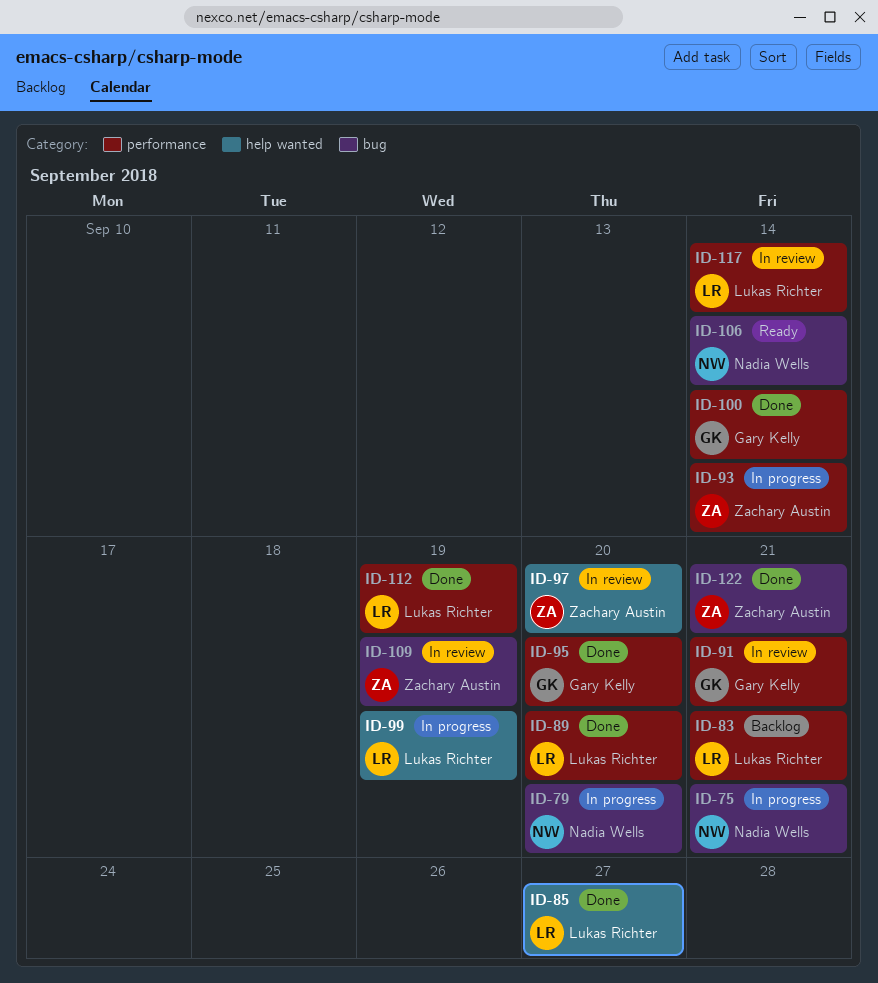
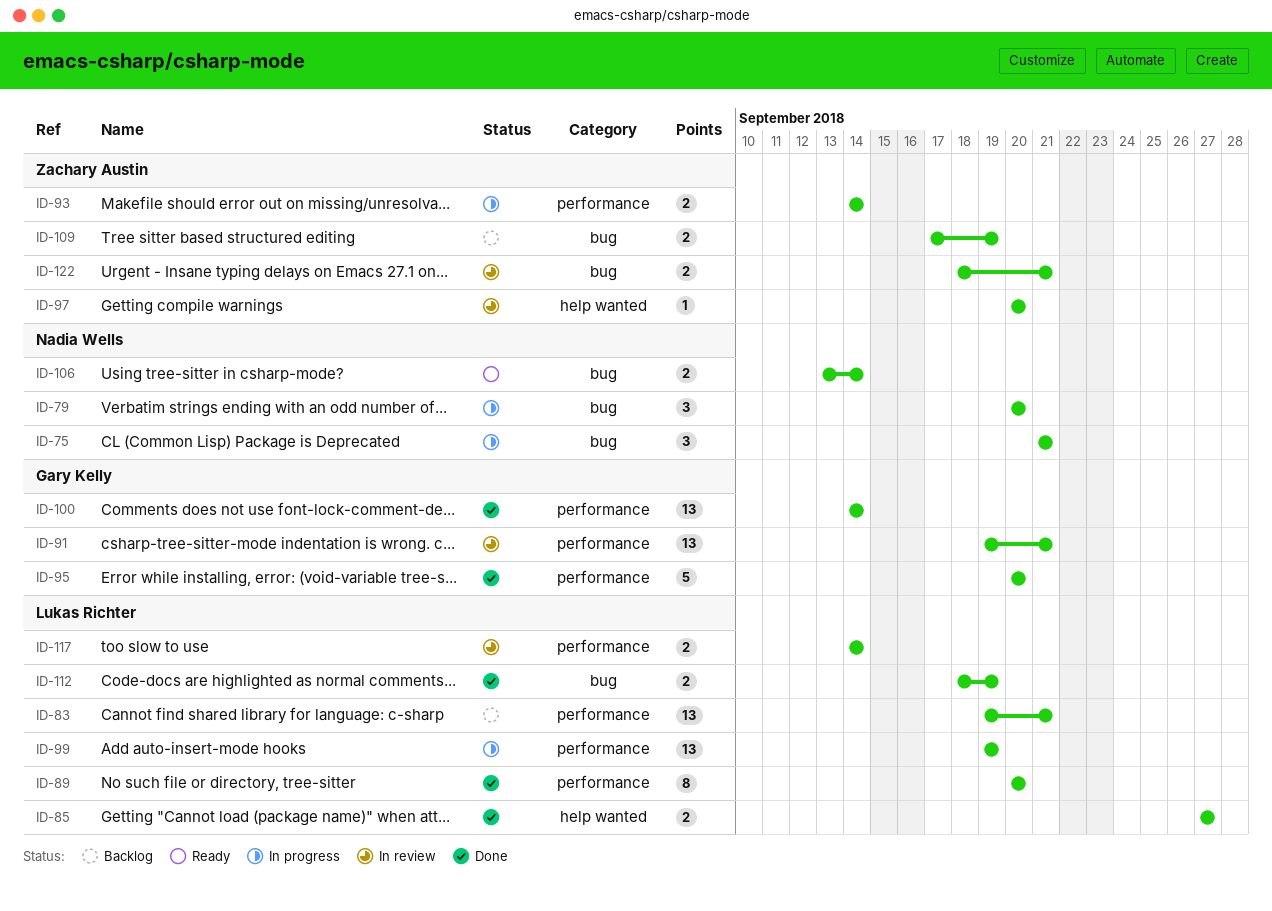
ID-99, label: help wanted -> performance
ID-109, status: In review -> Backlog
ID-112, label: performance -> bug
ID-122, status: Done -> In review

